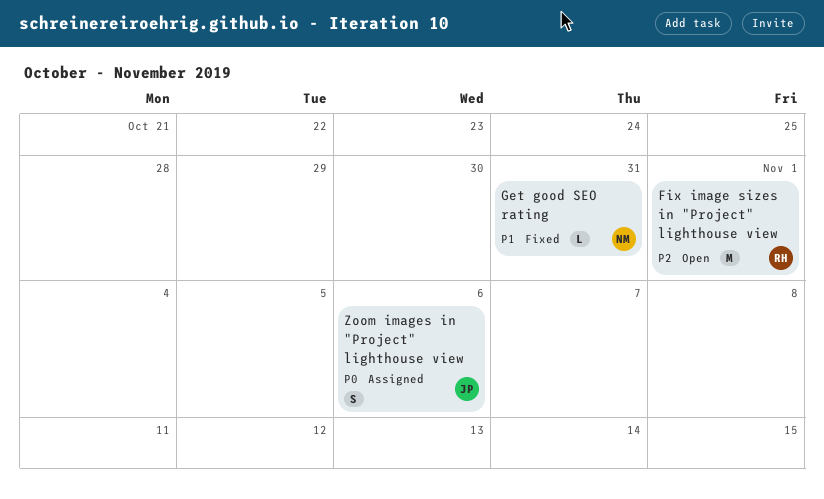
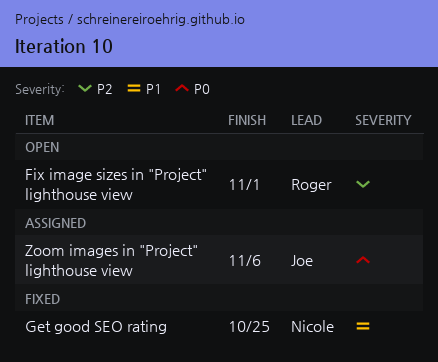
Get good SEO rating, due: Oct 31 -> Oct 25

